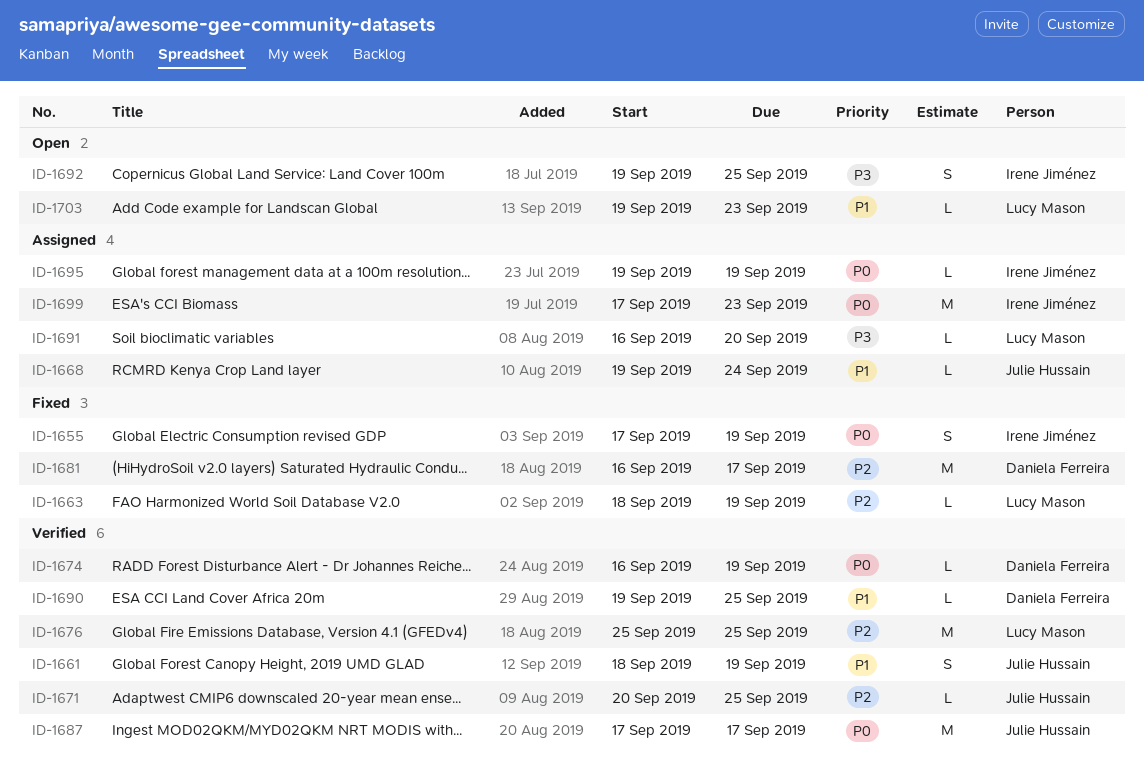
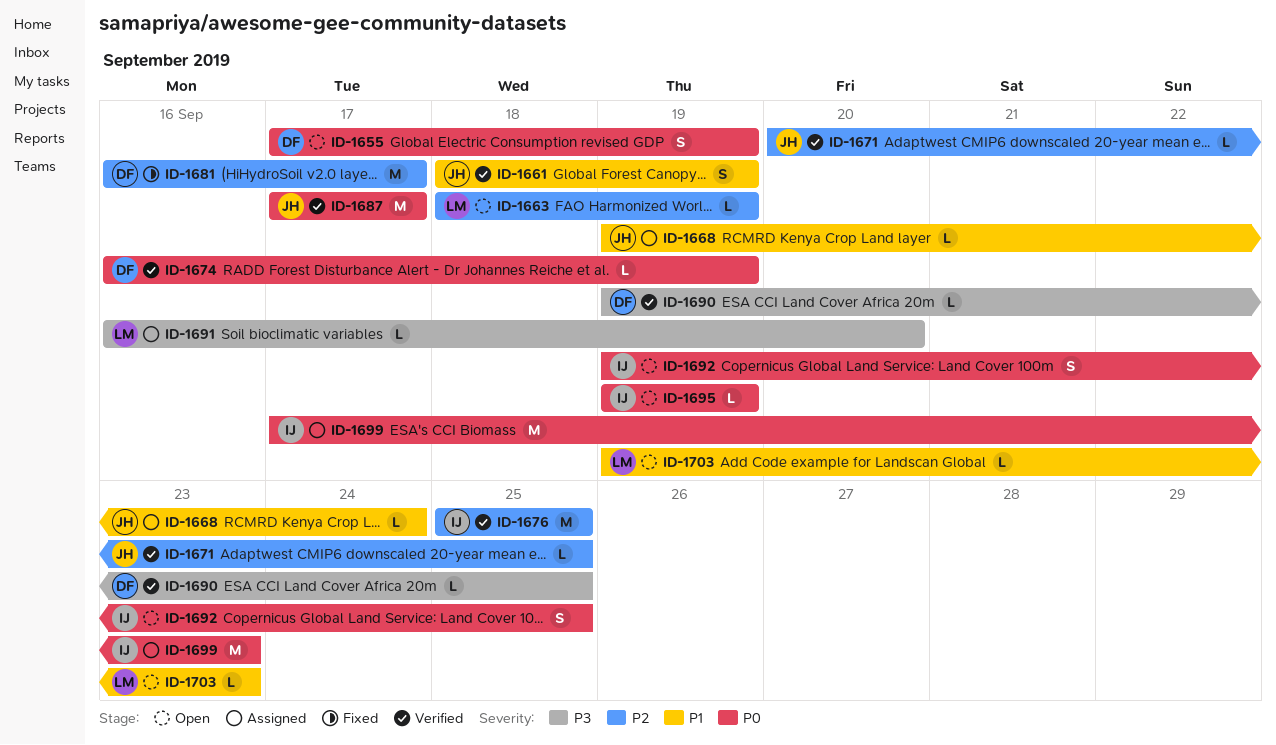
ID-1655, status: Fixed -> Open
ID-1655, owner: Irene Jiménez -> Daniela Ferreira
ID-1663, status: Fixed -> Open
ID-1676, owner: Lucy Mason -> Irene Jiménez
ID-1690, priority: P1 -> P3
ID-1692, priority: P3 -> P0
ID-1695, status: Assigned -> Open

